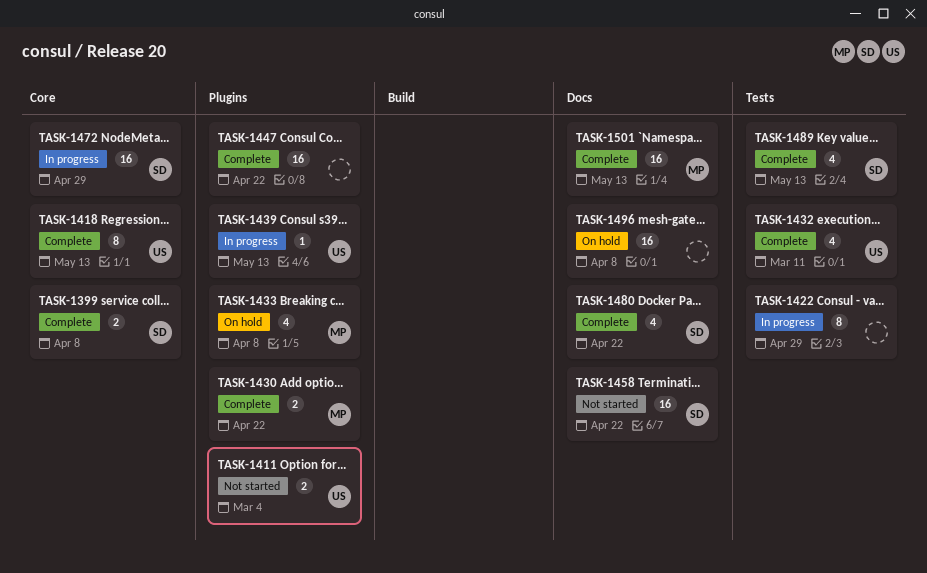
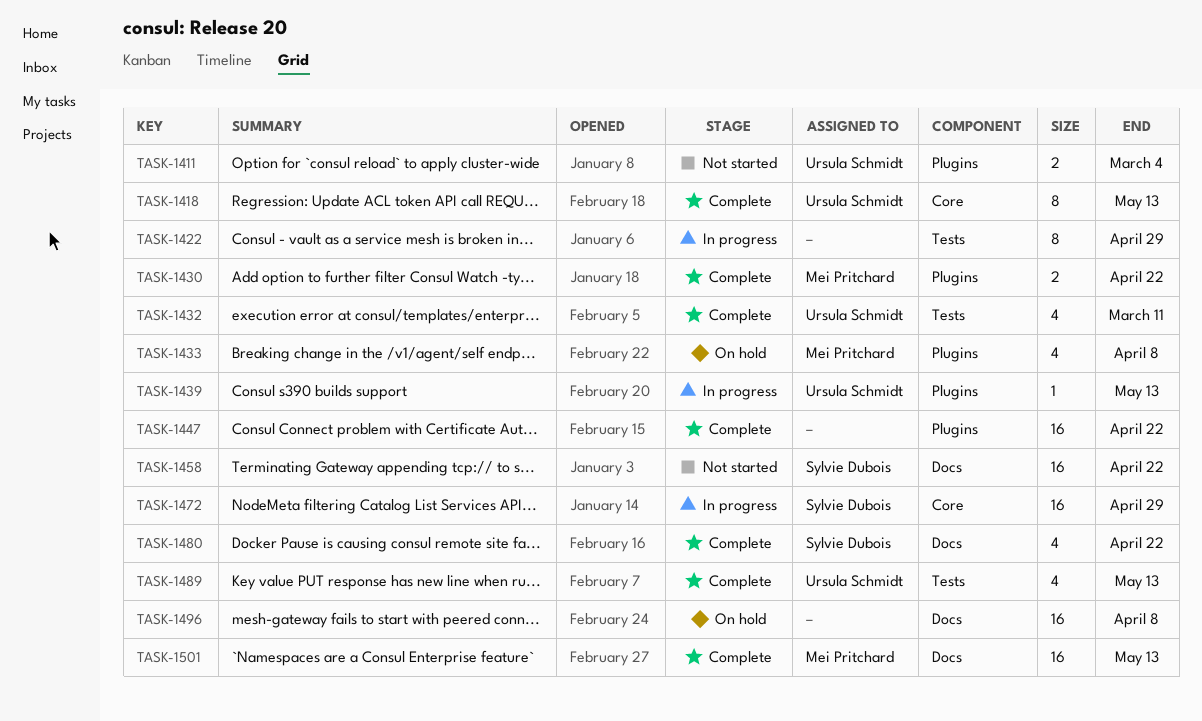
TASK-1399: present -> none
TASK-1489, owner: Sylvie Dubois -> Ursula Schmidt

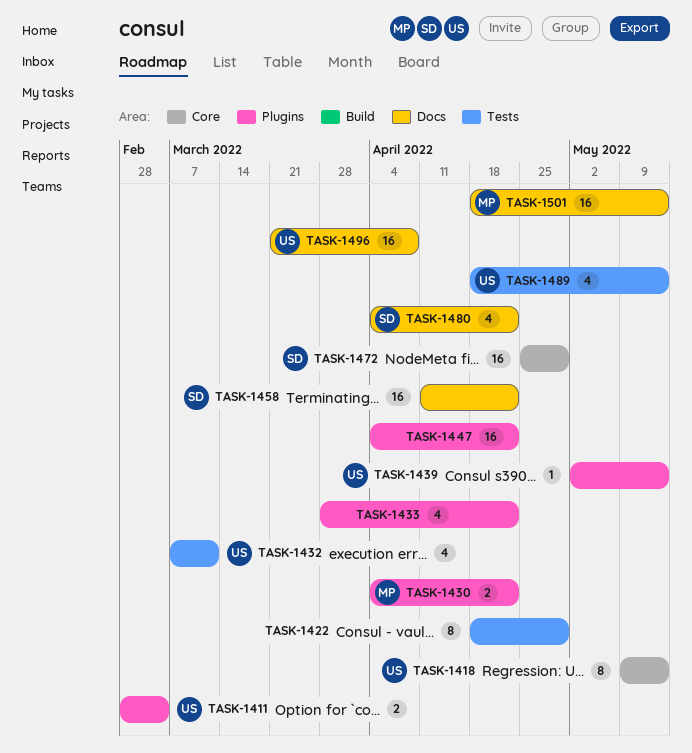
TASK-1433, owner: Mei Pritchard -> none
TASK-1433, due: Apr 8 -> Apr 22
TASK-1496, owner: none -> Ursula Schmidt

